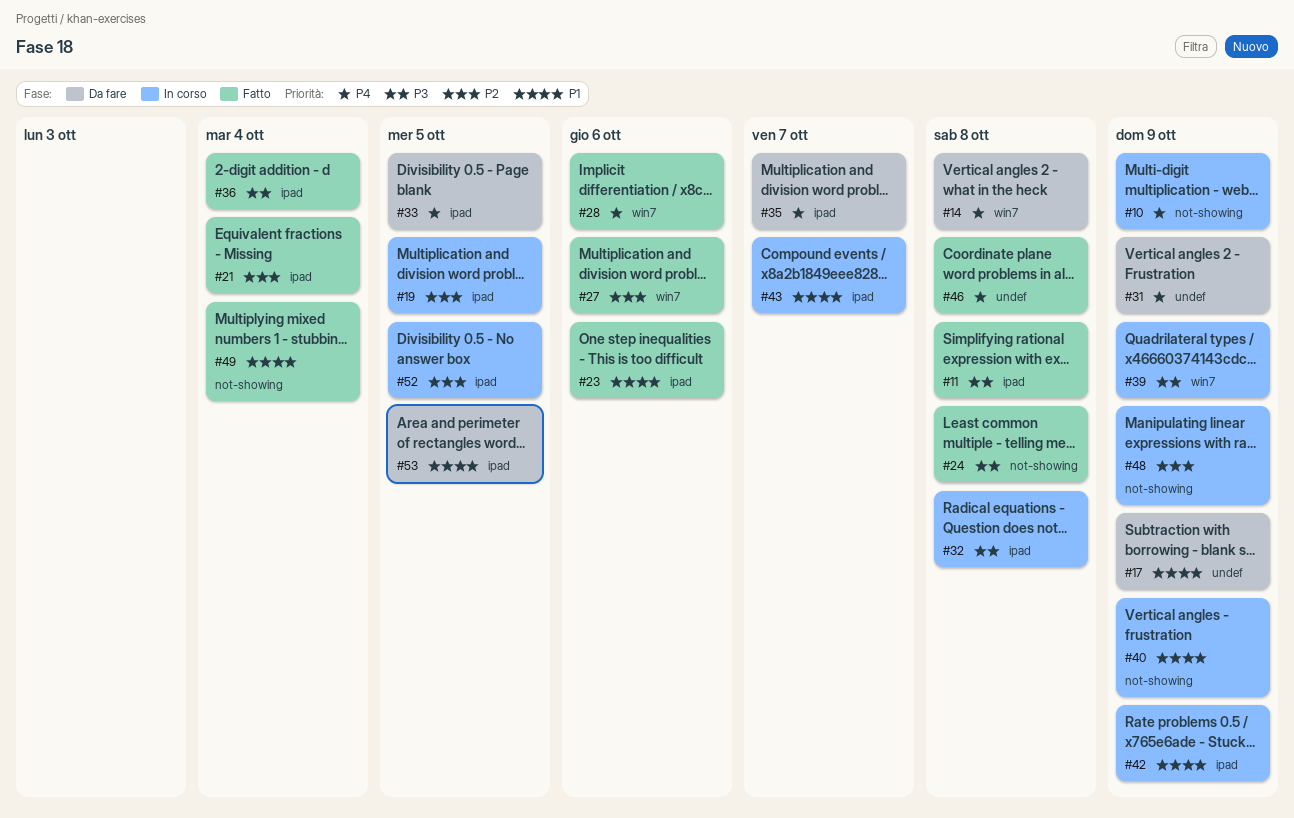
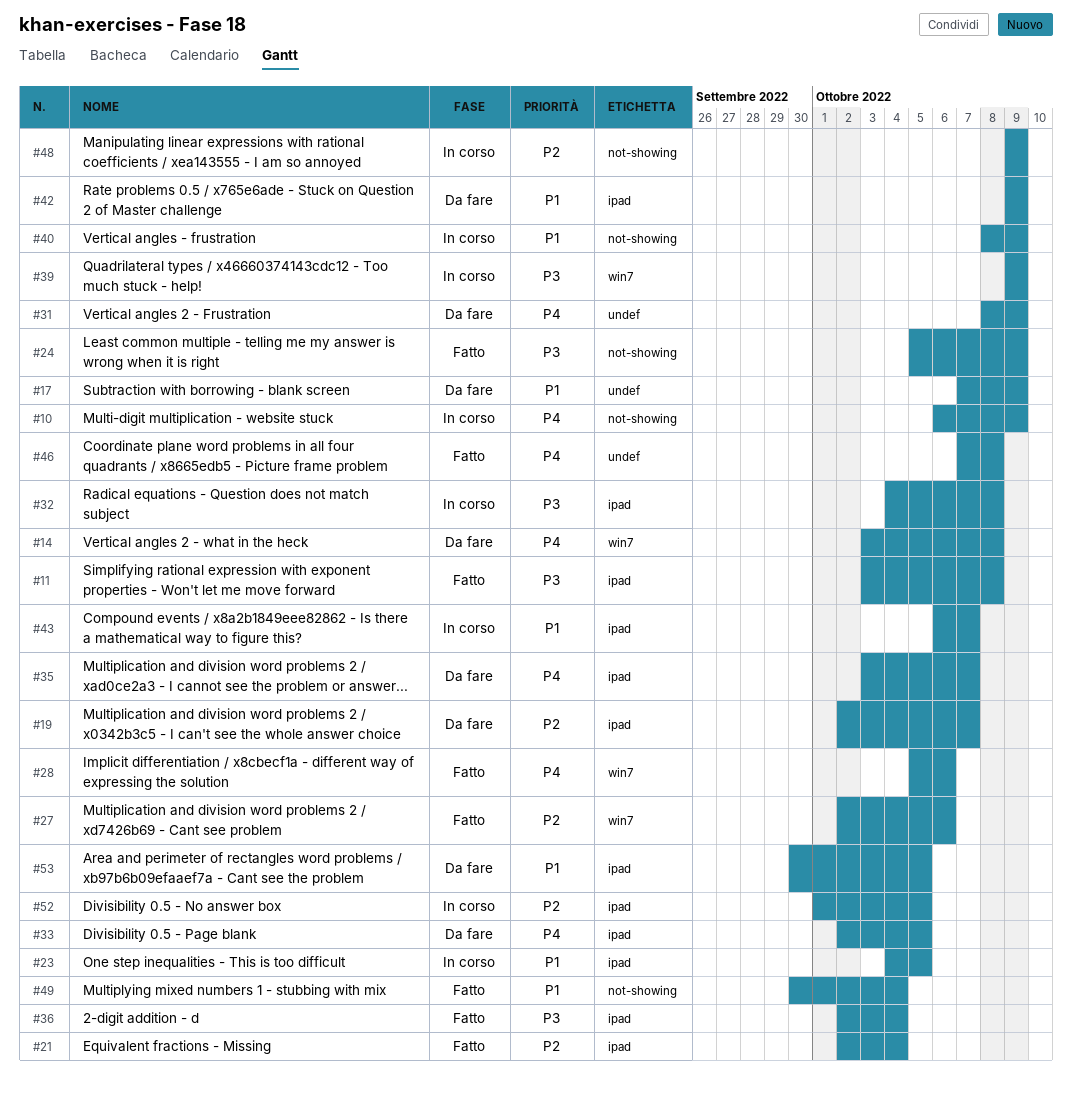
#19, status: In corso -> Da fare
#19, due: Oct 5 -> Oct 7
#23, status: Fatto -> In corso
#23, due: Oct 6 -> Oct 5
#24, due: Oct 8 -> Oct 9
#42, status: In corso -> Da fare

